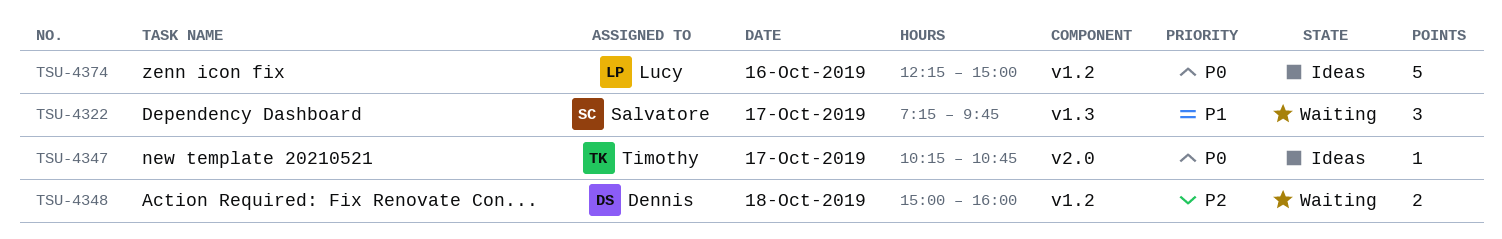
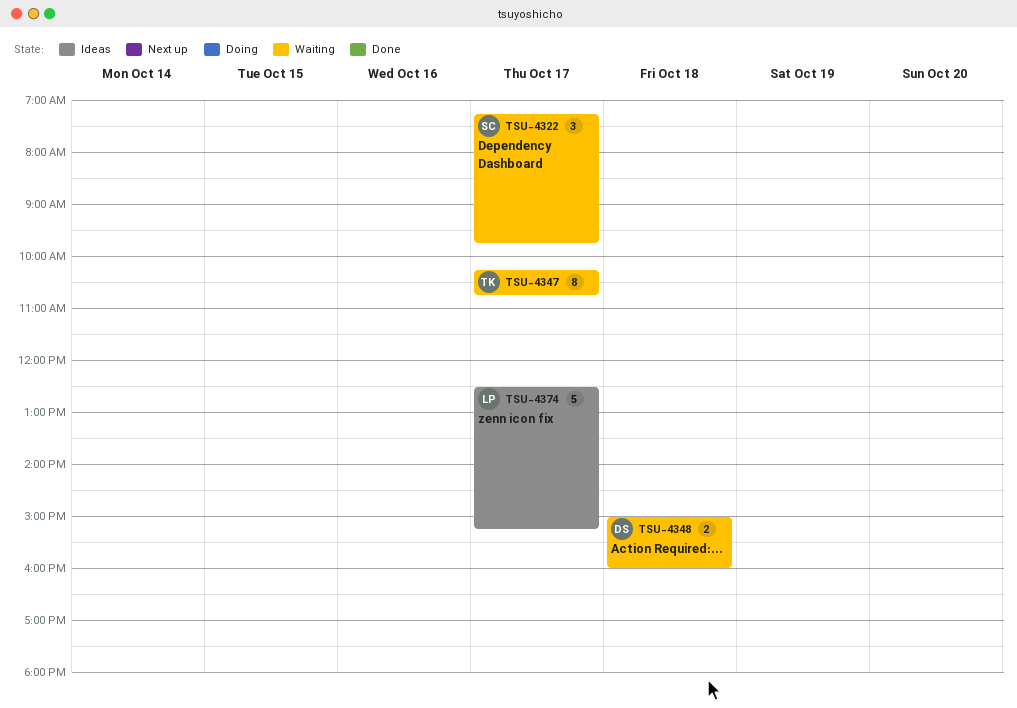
TSU-4347, status: Ideas -> Waiting
TSU-4347, estimate: 1 -> 8
TSU-4374, day: Oct 16 -> Oct 17
TSU-4374, begins: 12:15 -> 12:30
TSU-4374, ends: 15:00 -> 15:15

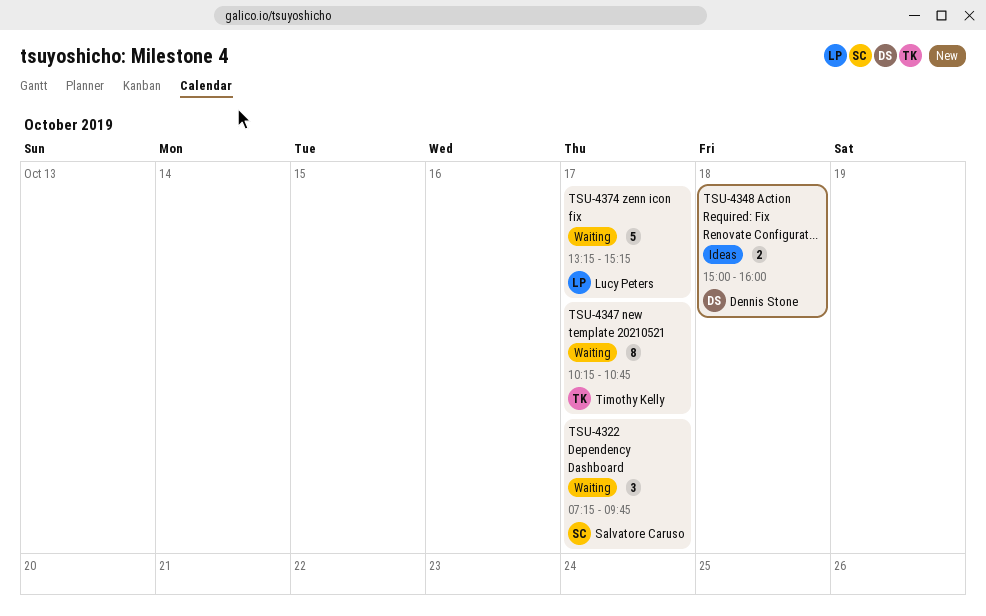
TSU-4348, status: Waiting -> Ideas
TSU-4374, status: Ideas -> Waiting
TSU-4374, begins: 12:30 -> 13:15

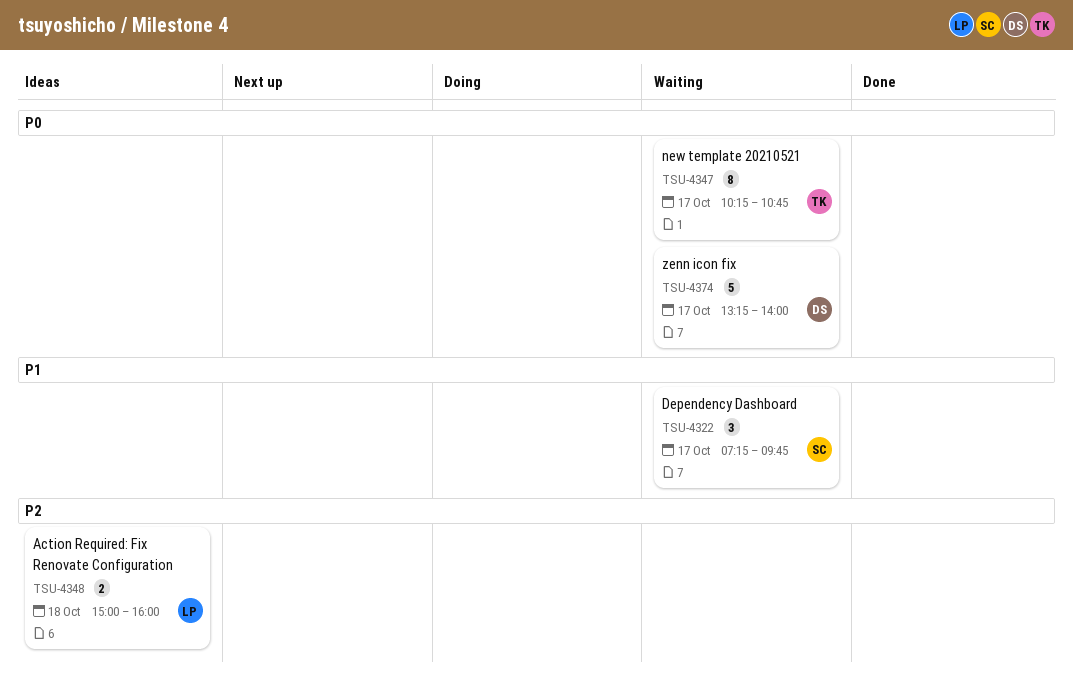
TSU-4348, owner: Dennis Stone -> Lucy Peters
TSU-4374, owner: Lucy Peters -> Dennis Stone
TSU-4374, ends: 15:15 -> 14:00

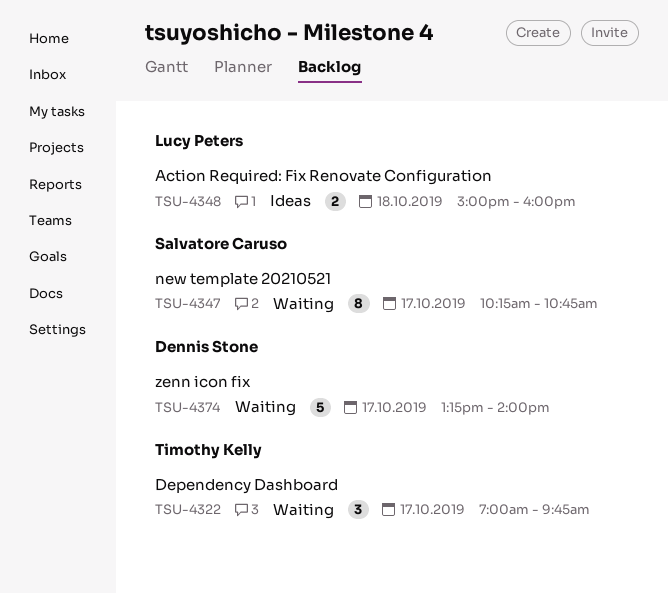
TSU-4322, owner: Salvatore Caruso -> Timothy Kelly
TSU-4322, begins: 07:15 -> 07:00
TSU-4347, owner: Timothy Kelly -> Salvatore Caruso

